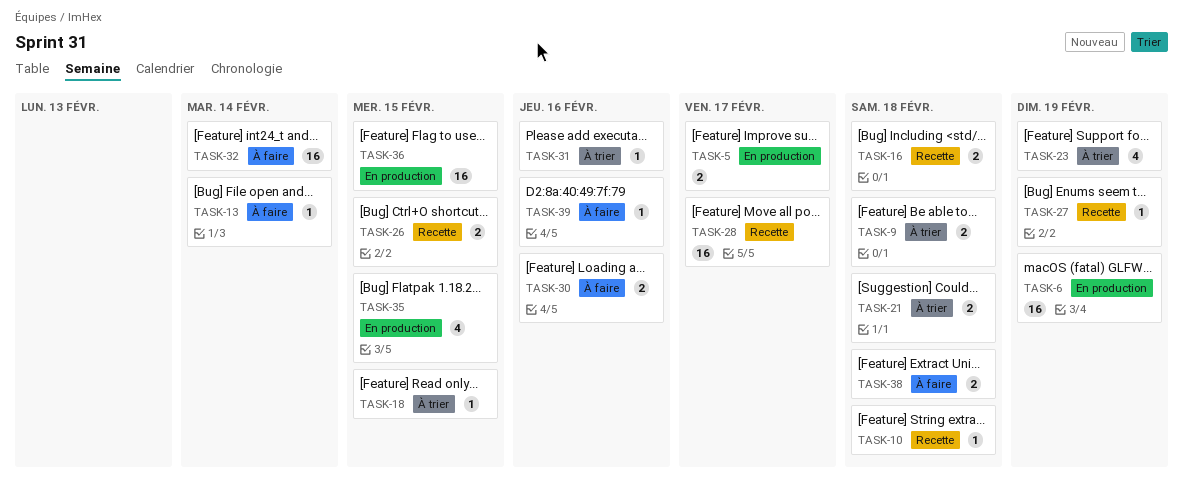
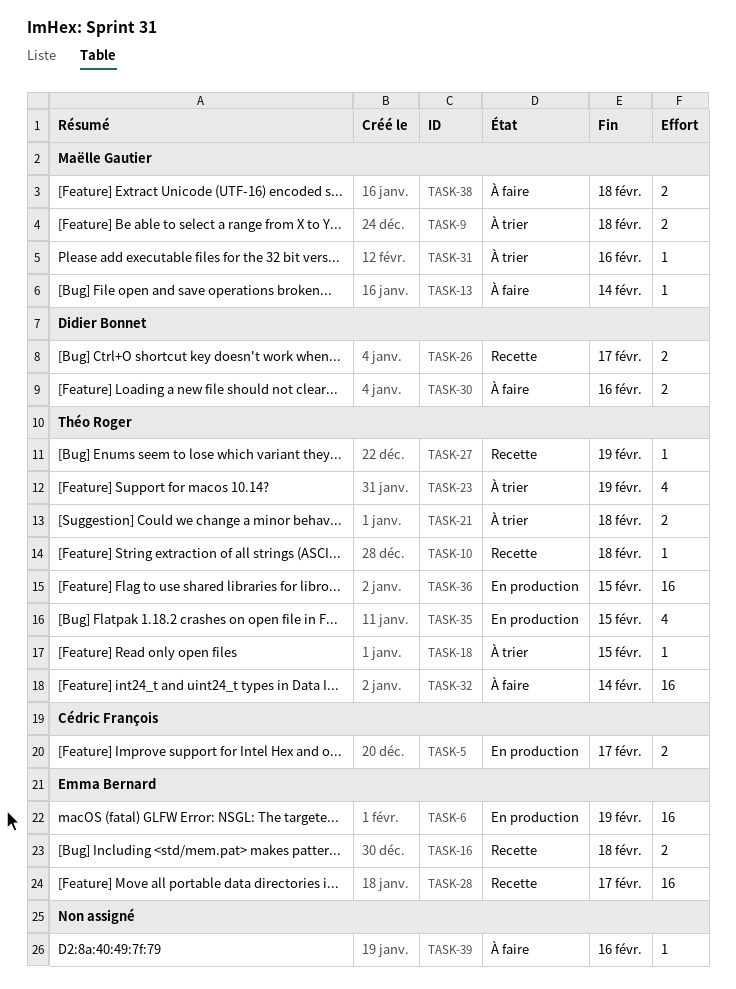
TASK-26, due: Feb 15 -> Feb 17

